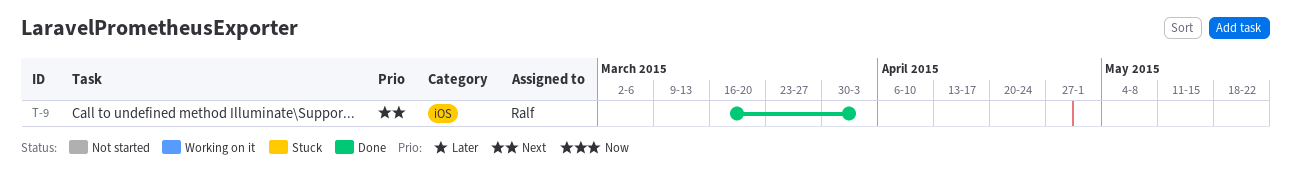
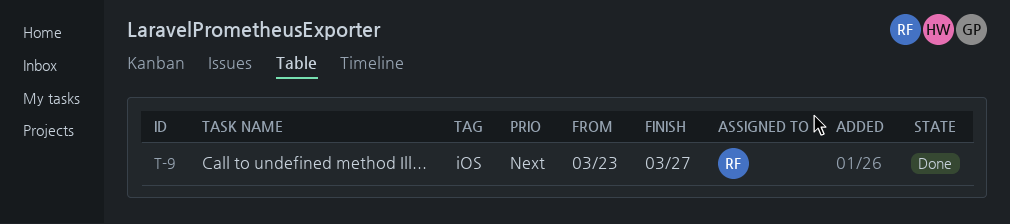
T-9, start: Mar 16 -> Mar 23
T-9, due: Apr 3 -> Mar 27

